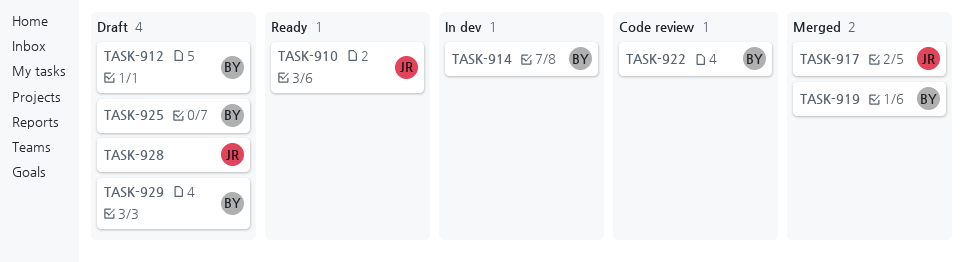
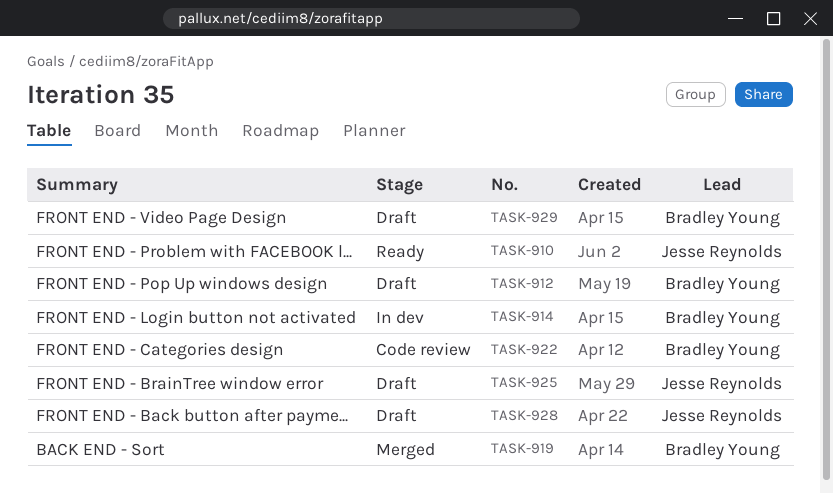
TASK-917: present -> none
TASK-925, owner: Bradley Young -> Jesse Reynolds

